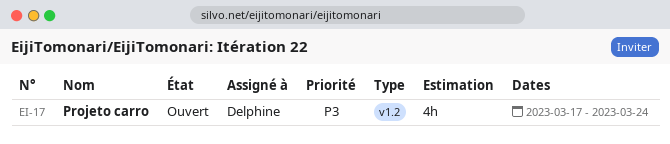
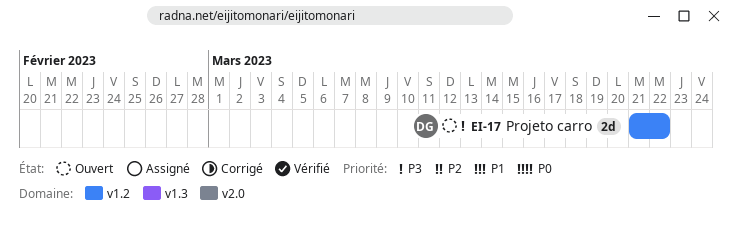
EI-17, estimate: 4h -> 2d
EI-17, start: Mar 17 -> Mar 21
EI-17, due: Mar 24 -> Mar 22

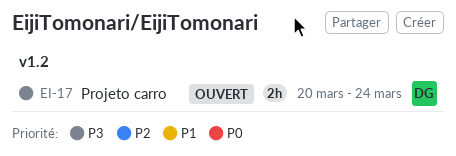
EI-17, estimate: 2d -> 2h
EI-17, start: Mar 21 -> Mar 20
EI-17, due: Mar 22 -> Mar 24

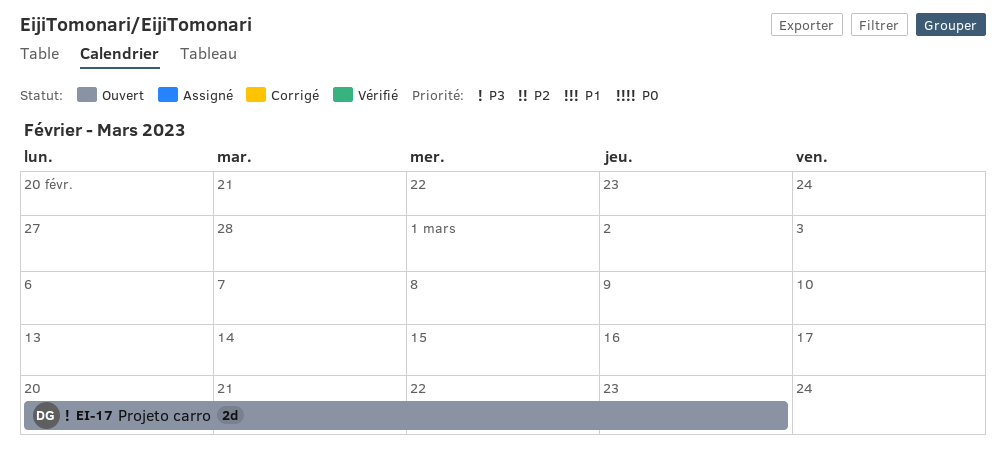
EI-17, estimate: 2h -> 2d
EI-17, due: Mar 24 -> Mar 23

